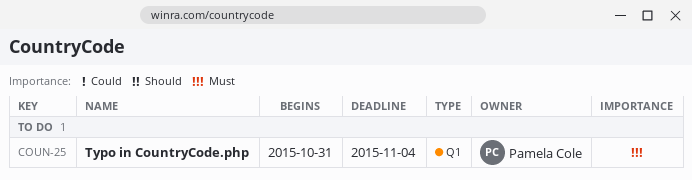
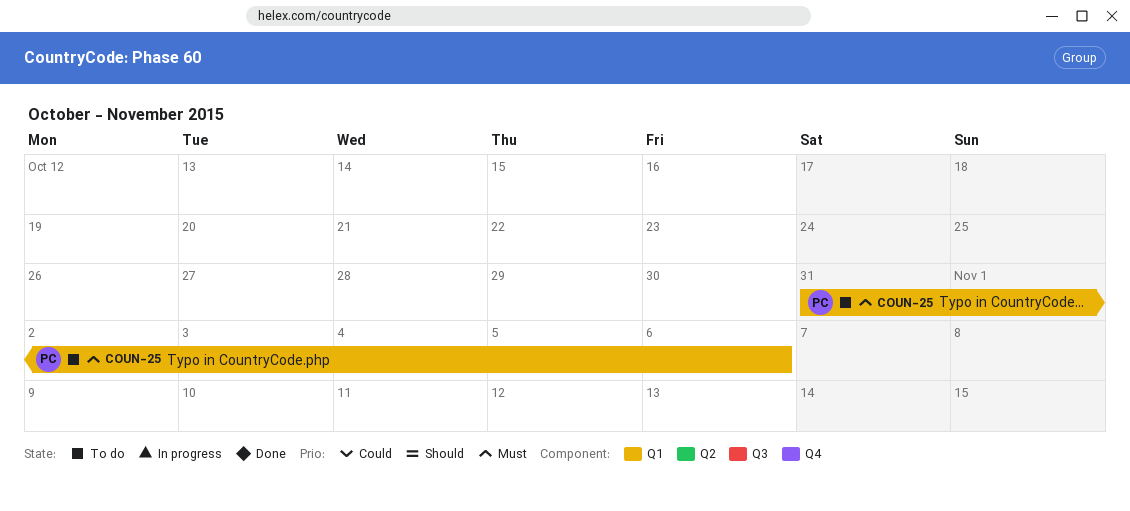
COUN-25, due: Nov 4 -> Nov 6

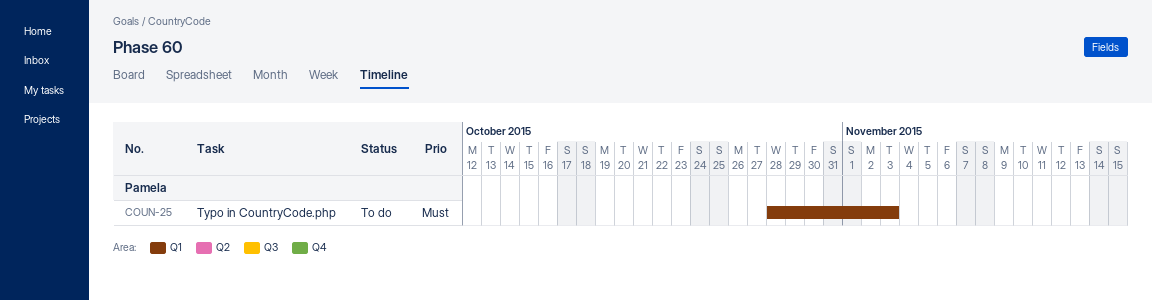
COUN-25, start: Oct 31 -> Oct 28
COUN-25, due: Nov 6 -> Nov 3

